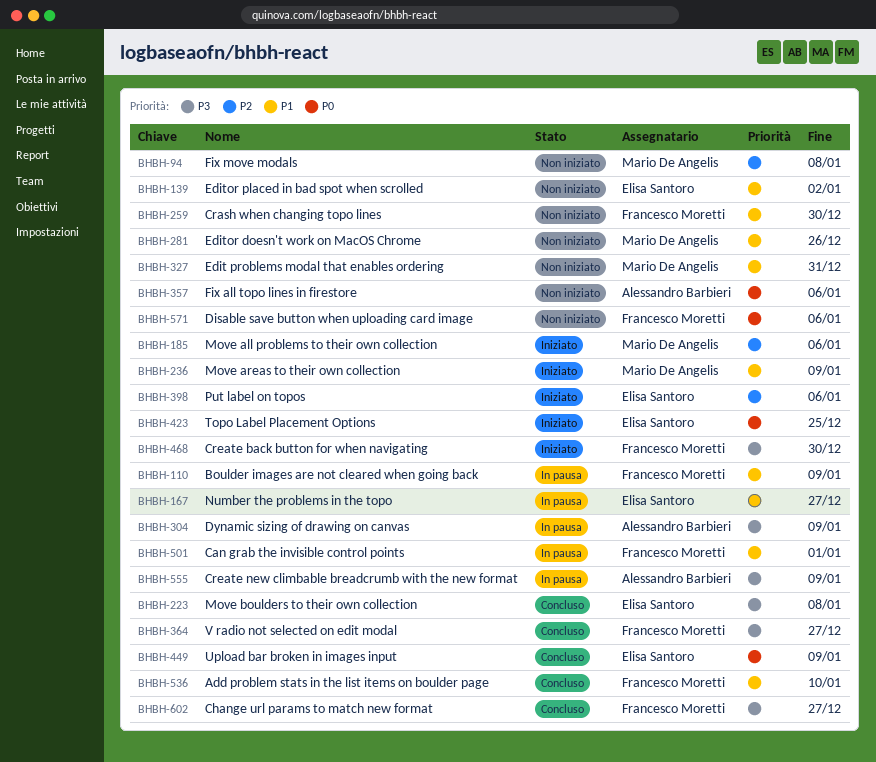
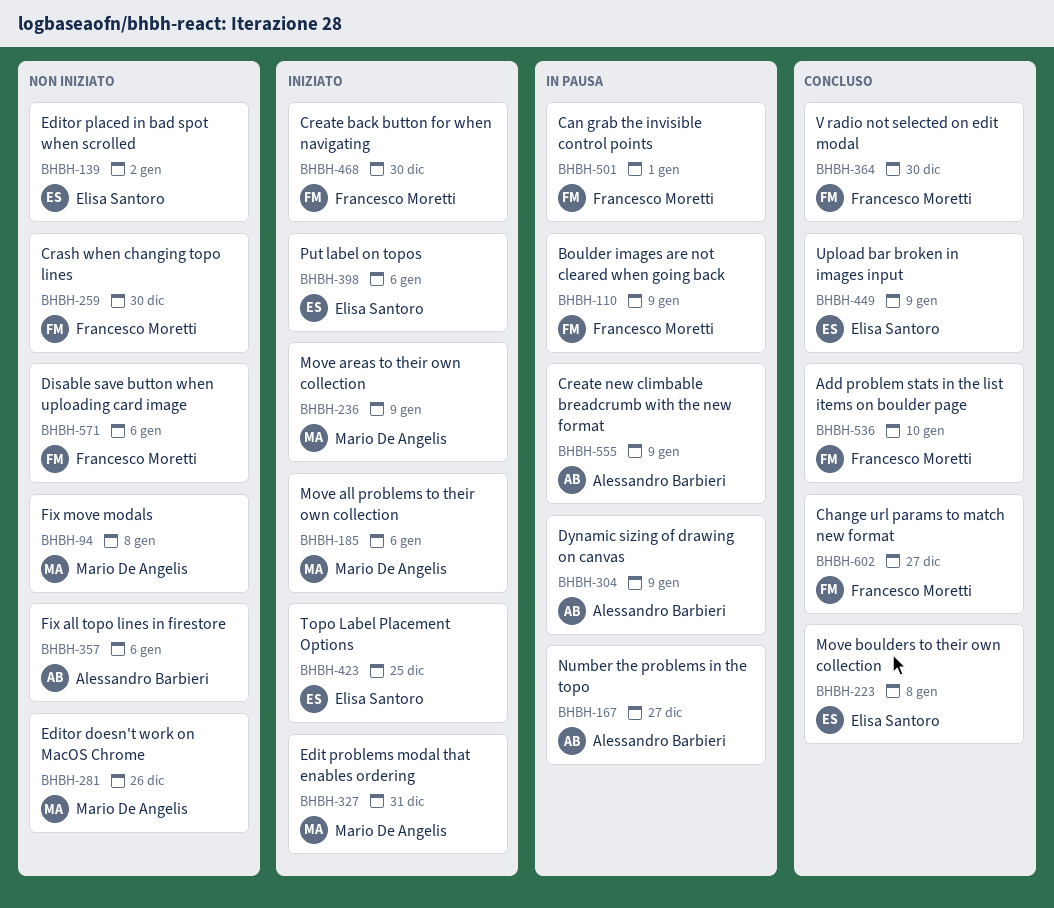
BHBH-167, owner: Elisa Santoro -> Alessandro Barbieri
BHBH-327, status: Non iniziato -> Iniziato
BHBH-364, due: Dec 27 -> Dec 30

